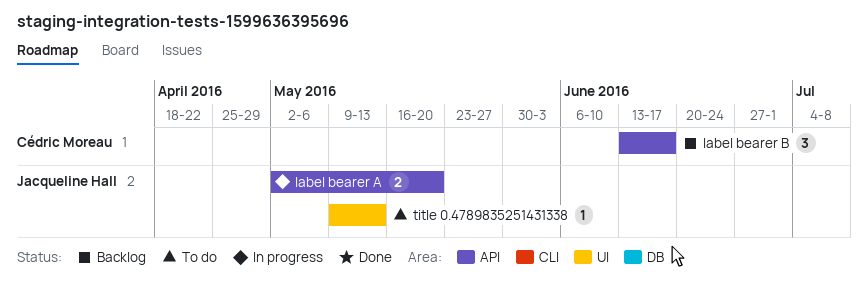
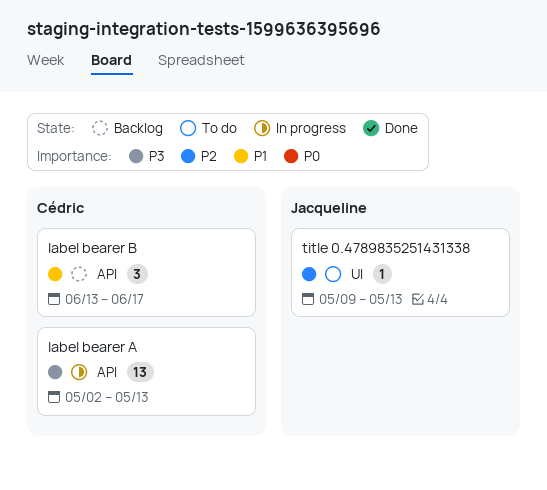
label bearer A, owner: Jacqueline Hall -> Cédric Moreau
label bearer A, estimate: 2 -> 13
label bearer A, due: May 20 -> May 13

